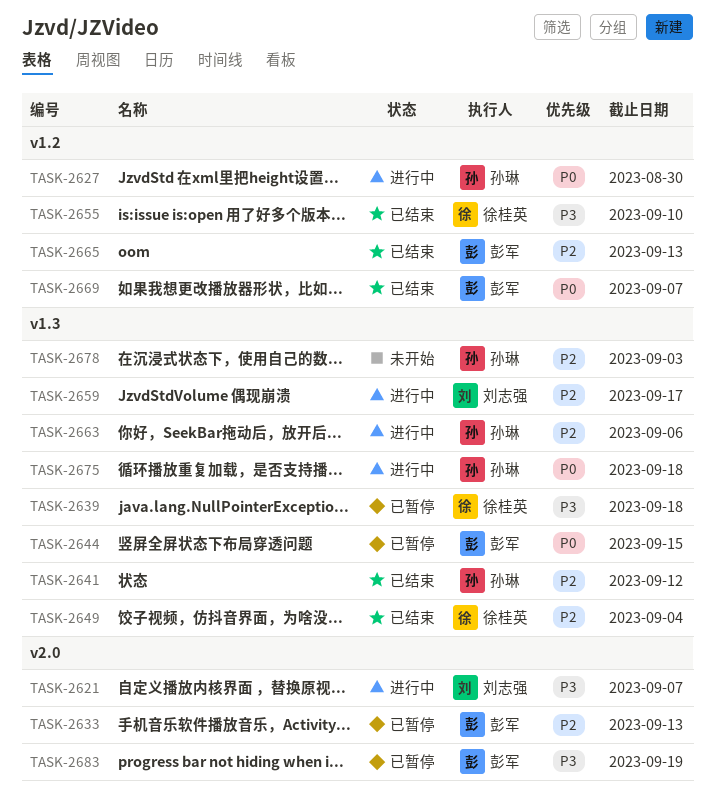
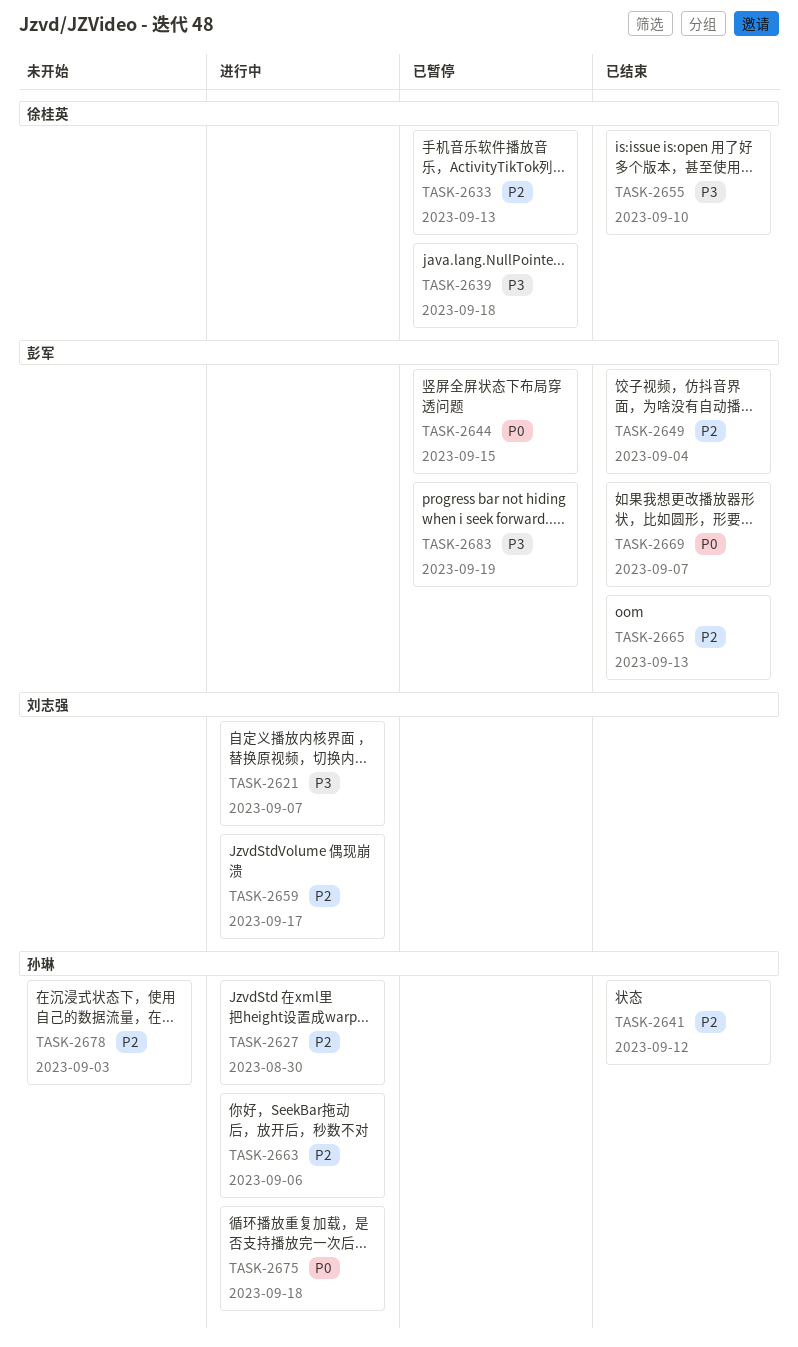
TASK-2627, priority: P0 -> P2
TASK-2633, owner: 彭军 -> 徐桂英
TASK-2649, owner: 徐桂英 -> 彭军

